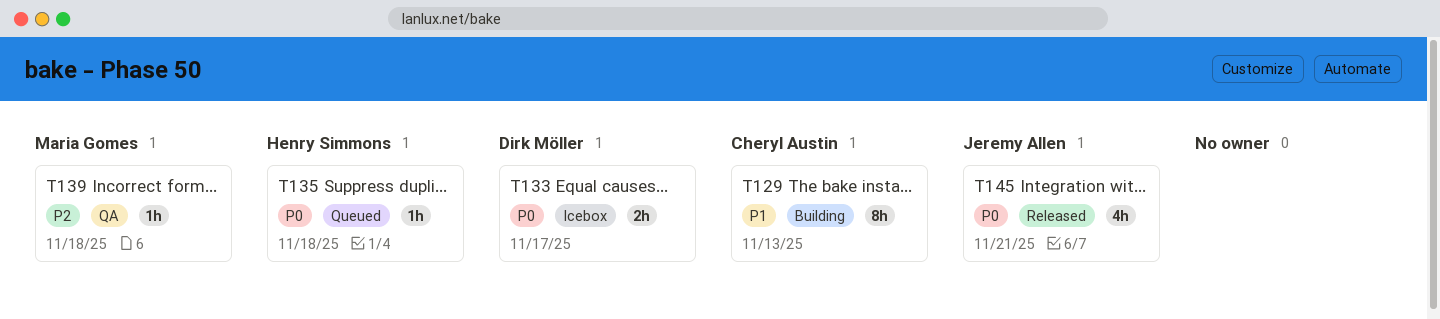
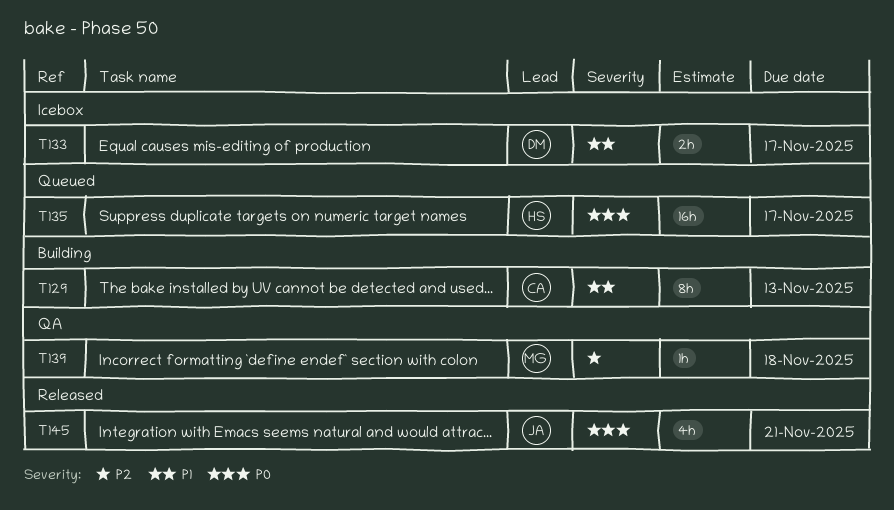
T133, priority: P0 -> P1
T135, estimate: 1h -> 16h
T135, due: Nov 18 -> Nov 17

